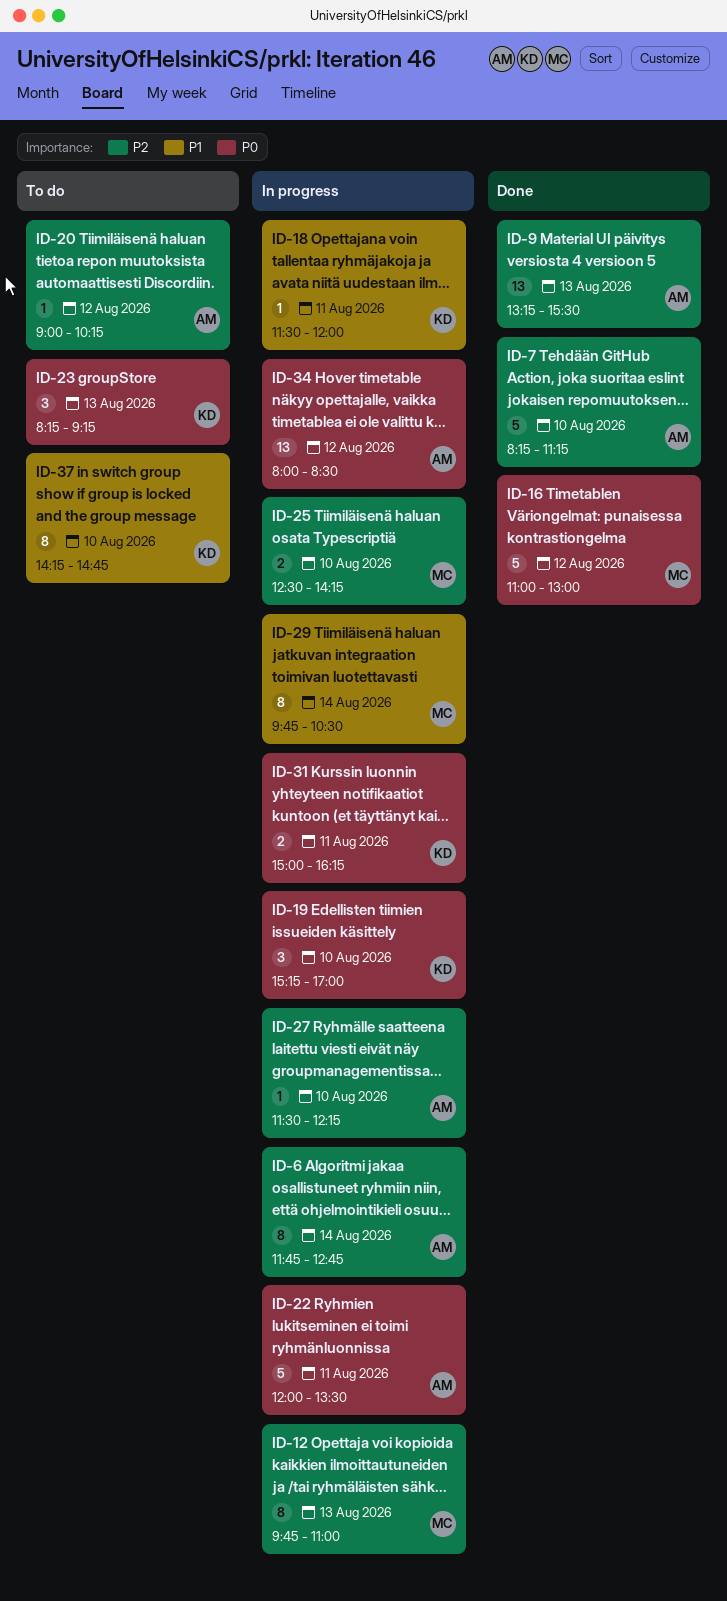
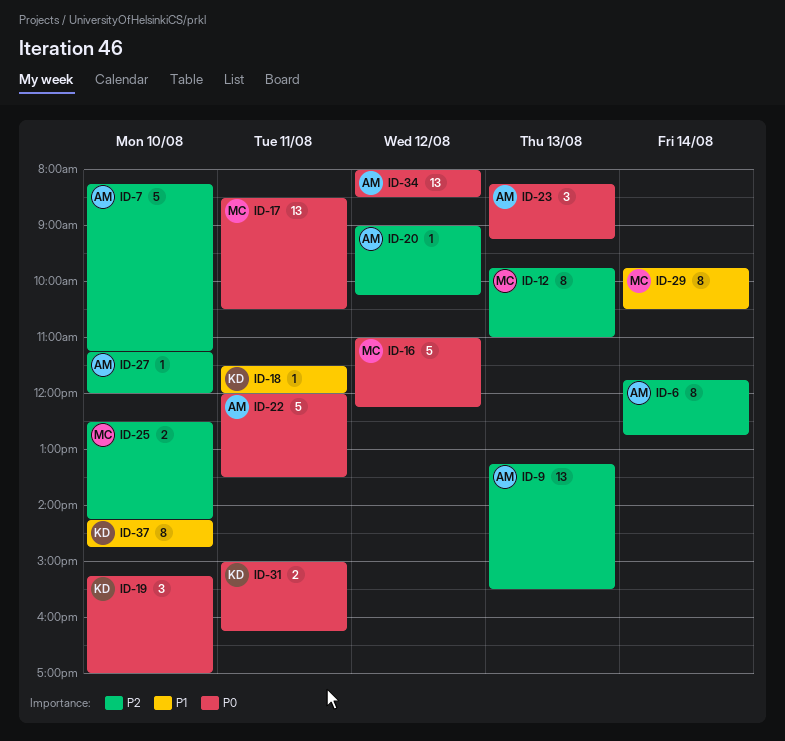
ID-16, ends: 13:00 -> 12:15
ID-17: none -> present
ID-23, owner: KD -> AM
ID-27, begins: 11:30 -> 11:15
ID-27, ends: 12:15 -> 12:00

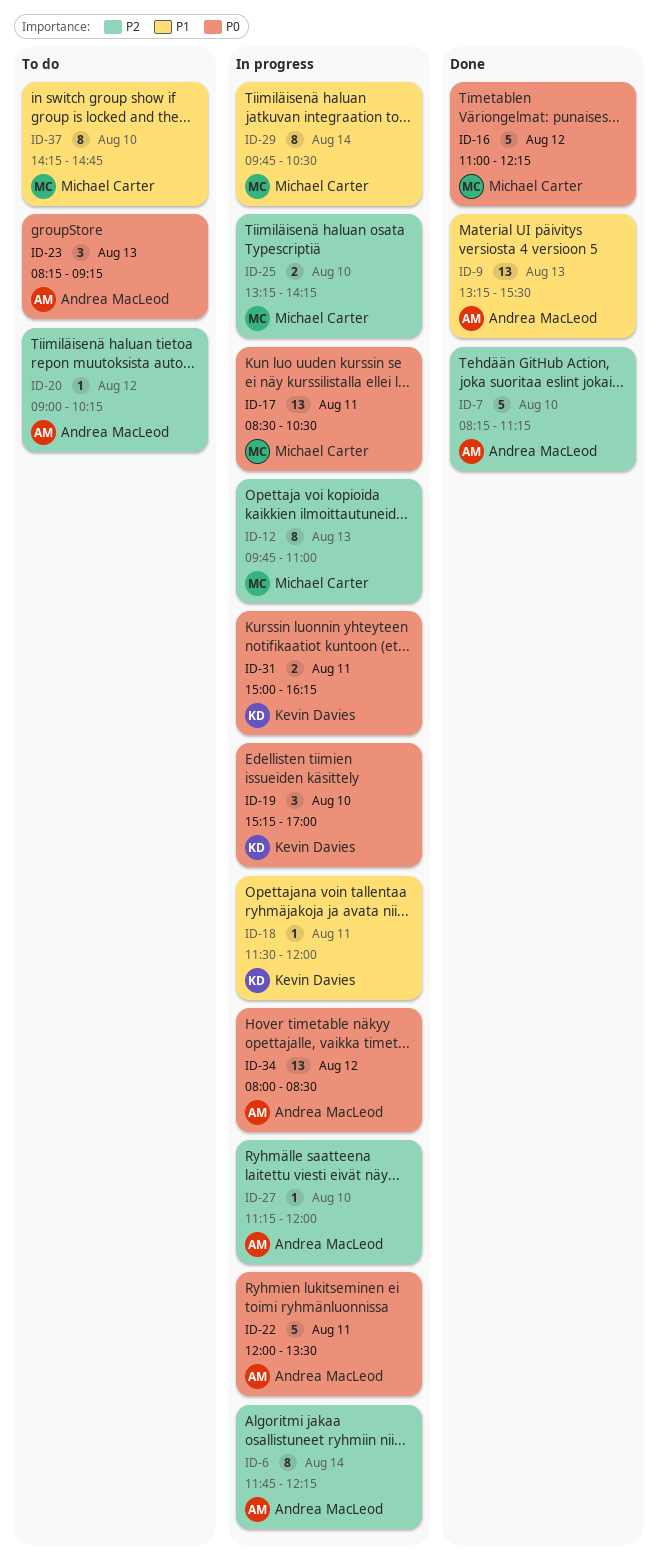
ID-6, ends: 12:45 -> 12:15
ID-9, priority: P2 -> P1
ID-25, begins: 12:30 -> 13:15
ID-37, owner: Kevin Davies -> Michael Carter

